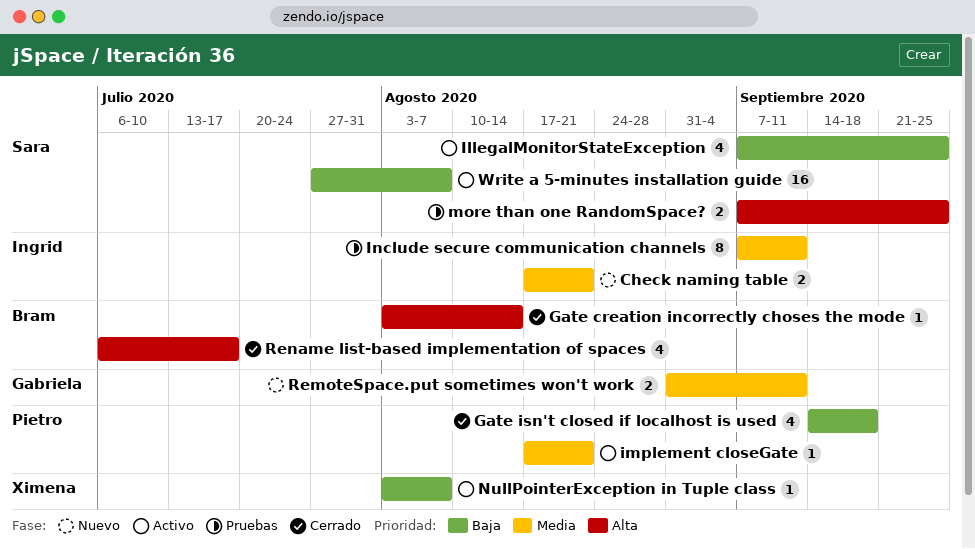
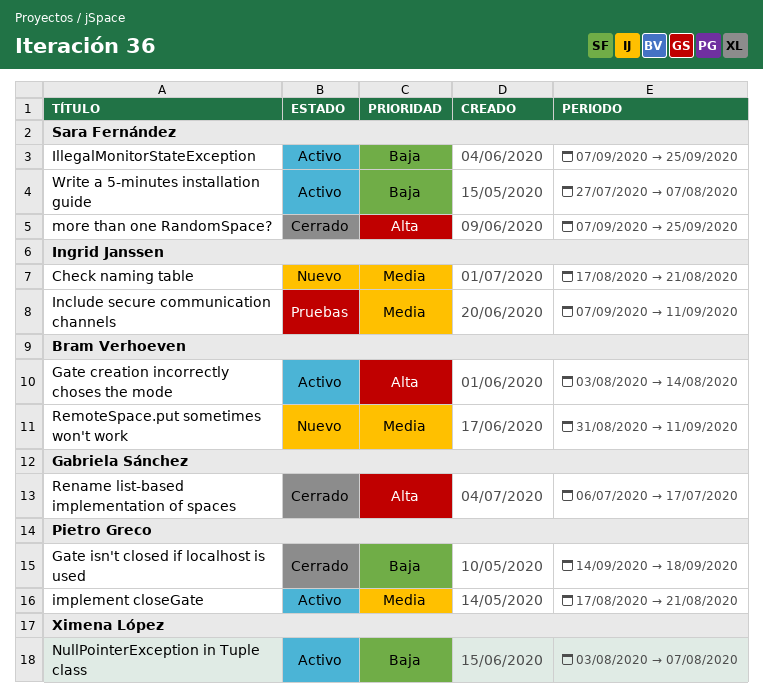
Gate creation incorrectly choses the mode, status: Cerrado -> Activo
more than one RandomSpace?, status: Pruebas -> Cerrado
RemoteSpace.put sometimes won't work, owner: Gabriela Sánchez -> Bram Verhoeven
Rename list-based implementation of spaces, owner: Bram Verhoeven -> Gabriela Sánchez

